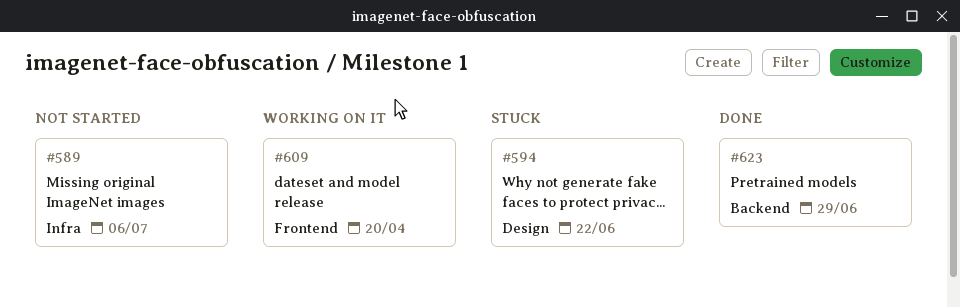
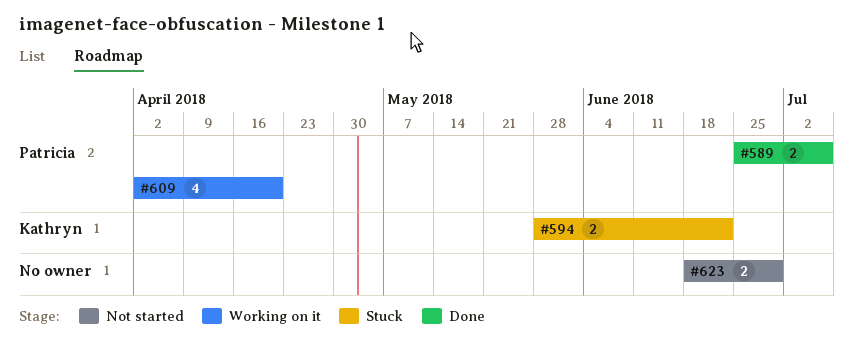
#589, status: Not started -> Done
#623, status: Done -> Not started

